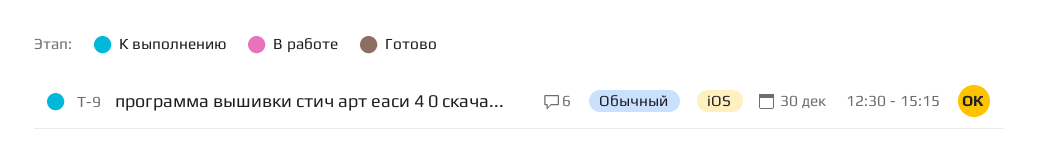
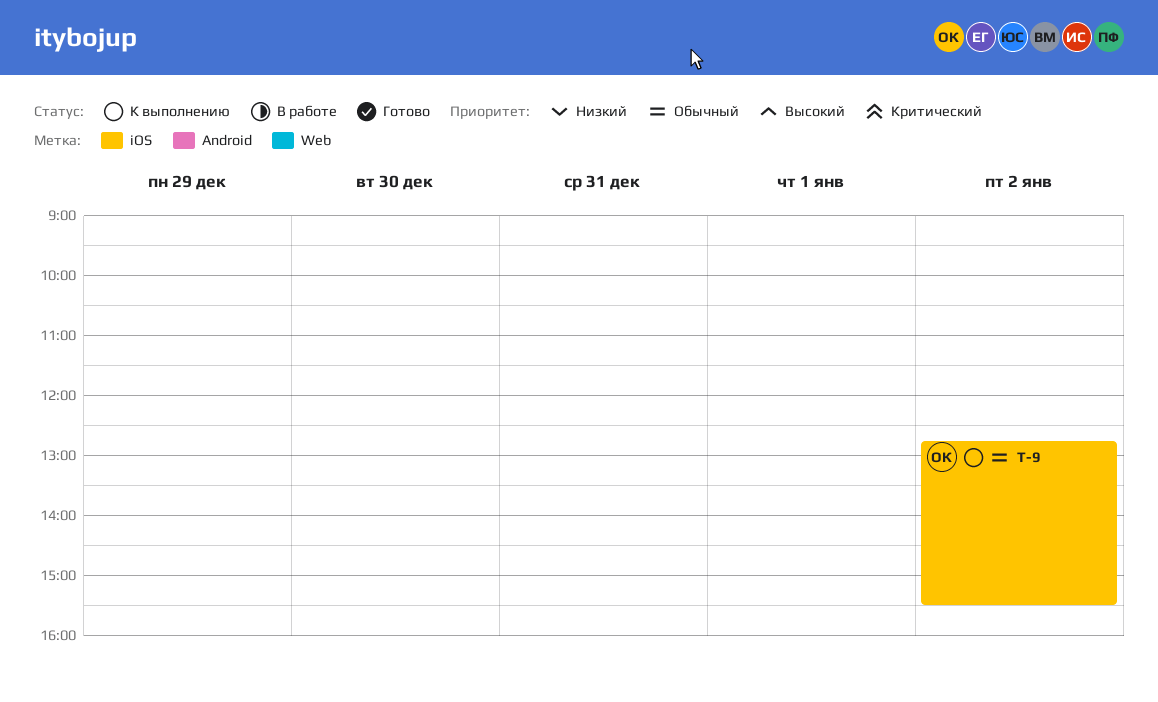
T-9, day: Dec 30 -> Jan 2
T-9, begins: 12:30 -> 12:45
T-9, ends: 15:15 -> 15:30

